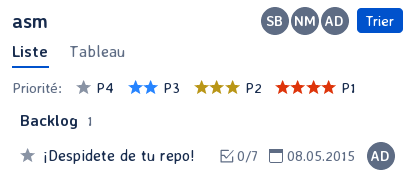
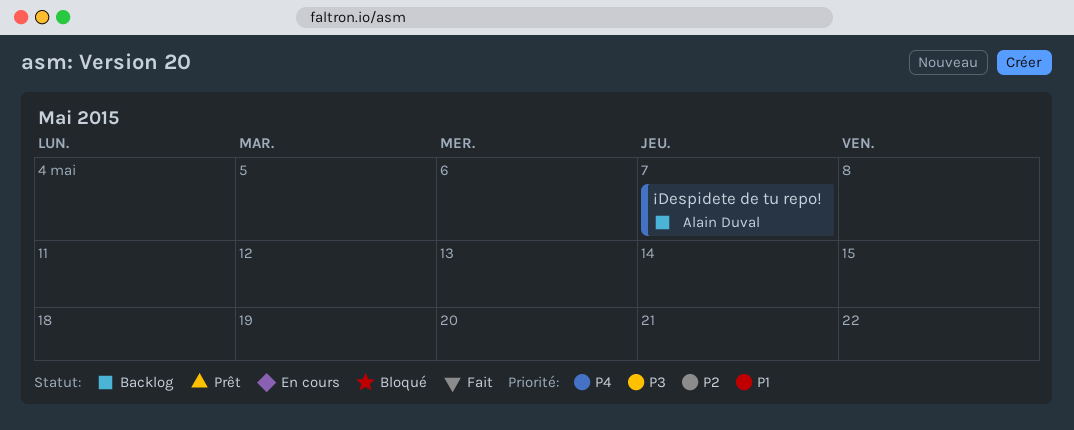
¡Despidete de tu repo!, due: May 8 -> May 7

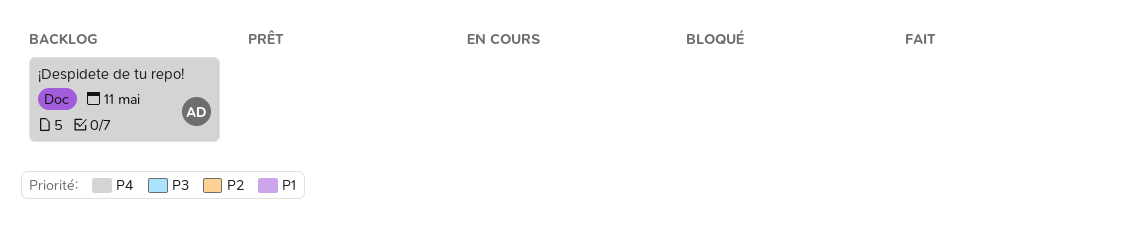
¡Despidete de tu repo!, due: May 7 -> May 11

